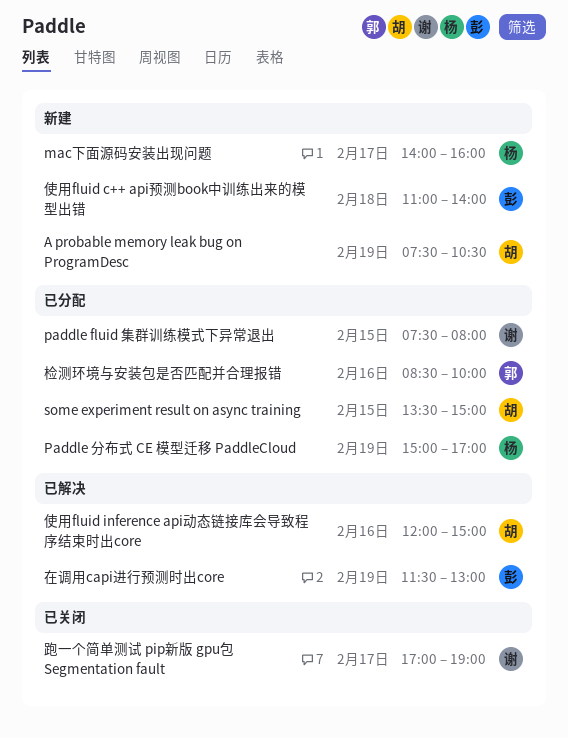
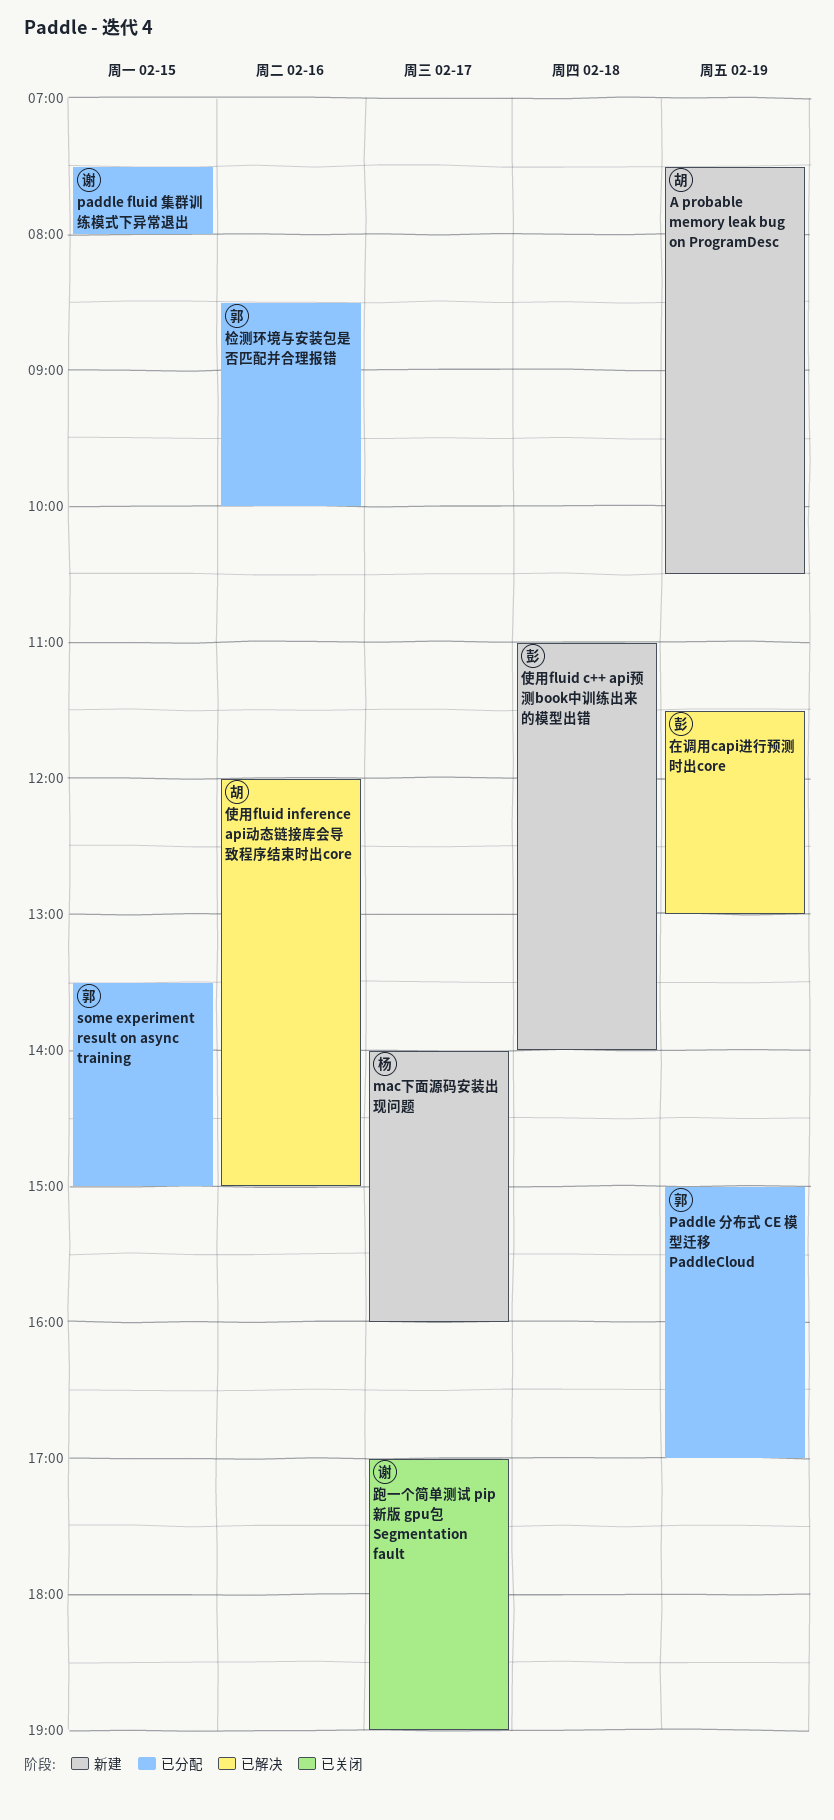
Paddle 分布式 CE 模型迁移 PaddleCloud, owner: 杨 -> 郭
some experiment result on async training, owner: 胡 -> 郭

